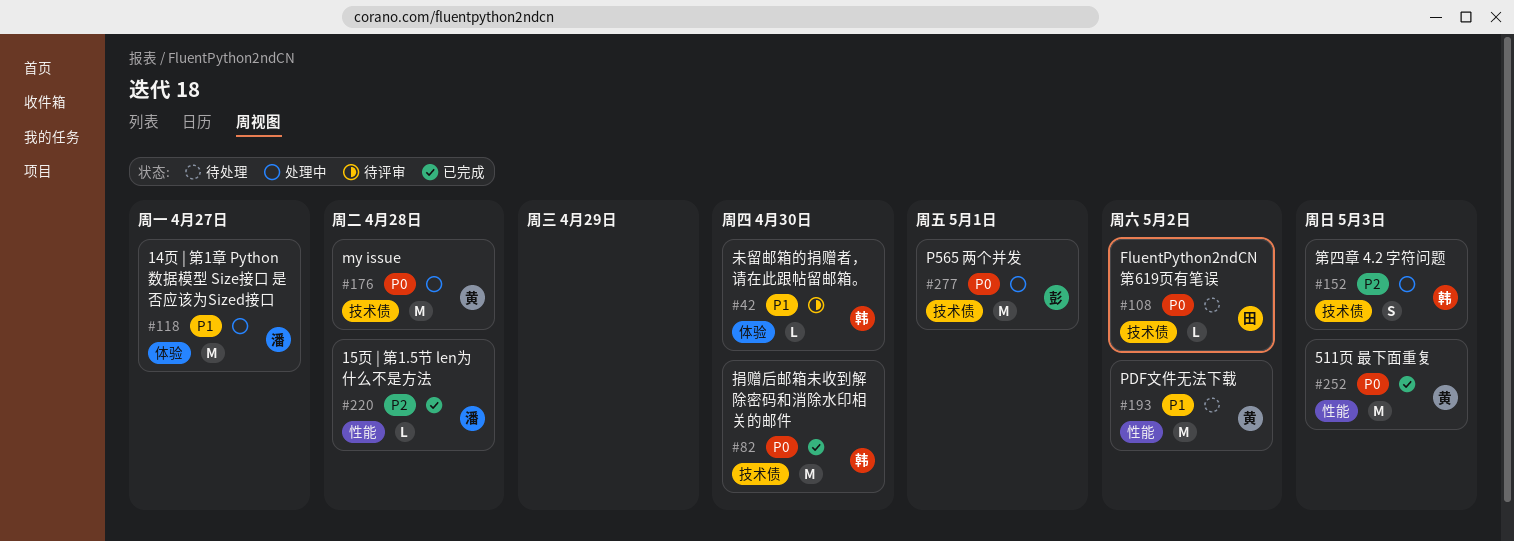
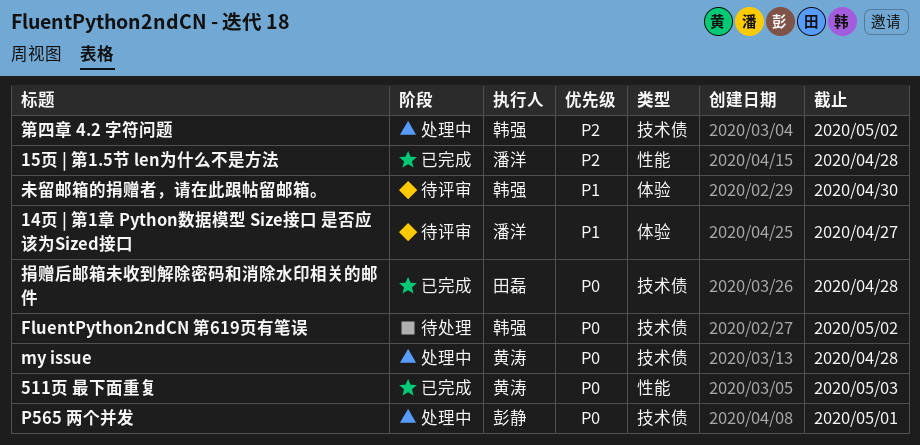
14页 | 第1章 Python数据模型 Size接口 是否应该为Sized接口, status: 处理中 -> 待评审
FluentPython2ndCN 第619页有笔误, owner: 田磊 -> 韩强
PDF文件无法下载: present -> none
捐赠后邮箱未收到解除密码和消除水印相关的邮件, owner: 韩强 -> 田磊
捐赠后邮箱未收到解除密码和消除水印相关的邮件, due: Apr 30 -> Apr 28
第四章 4.2 字符问题, due: May 3 -> May 2

